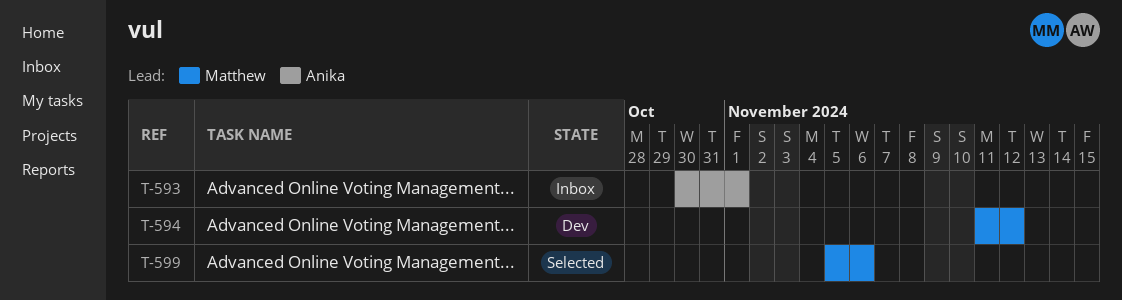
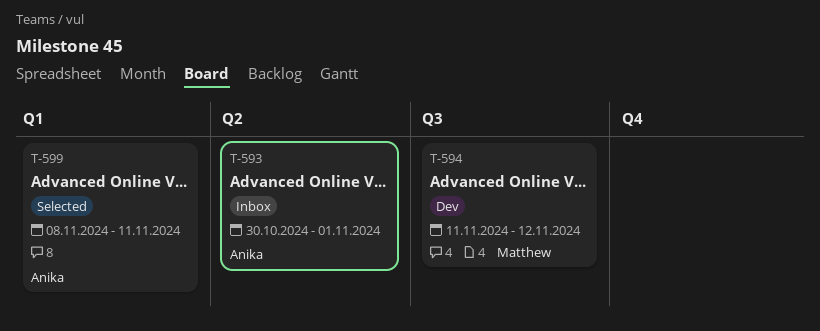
T-599, owner: Matthew -> Anika
T-599, start: Nov 5 -> Nov 8
T-599, due: Nov 6 -> Nov 11

